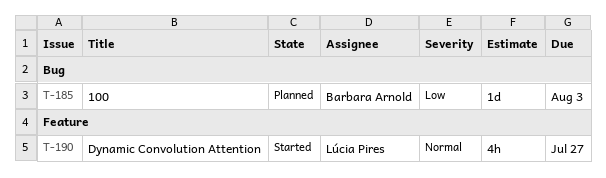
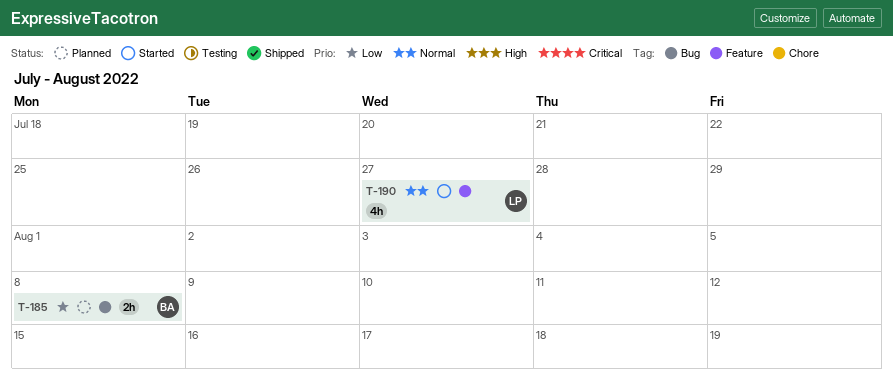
T-185, estimate: 1d -> 2h
T-185, due: Aug 3 -> Aug 8

